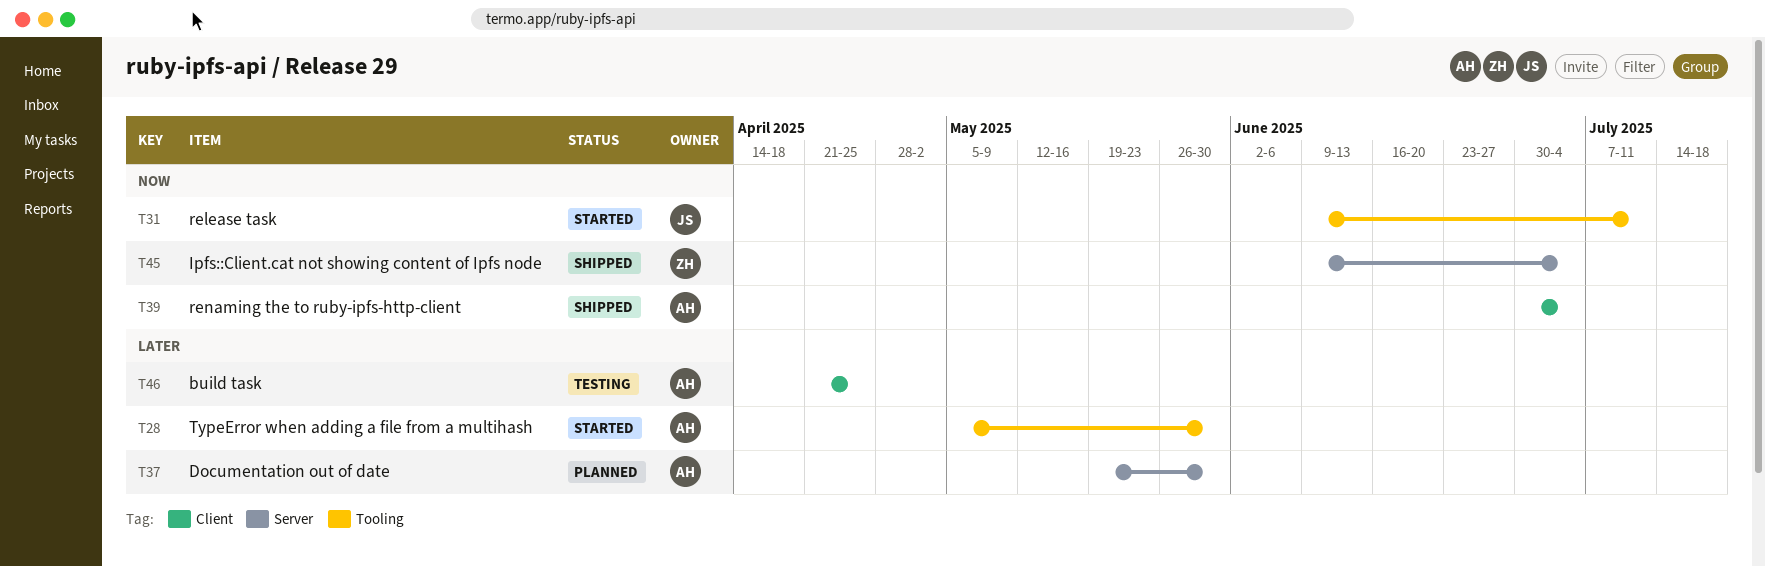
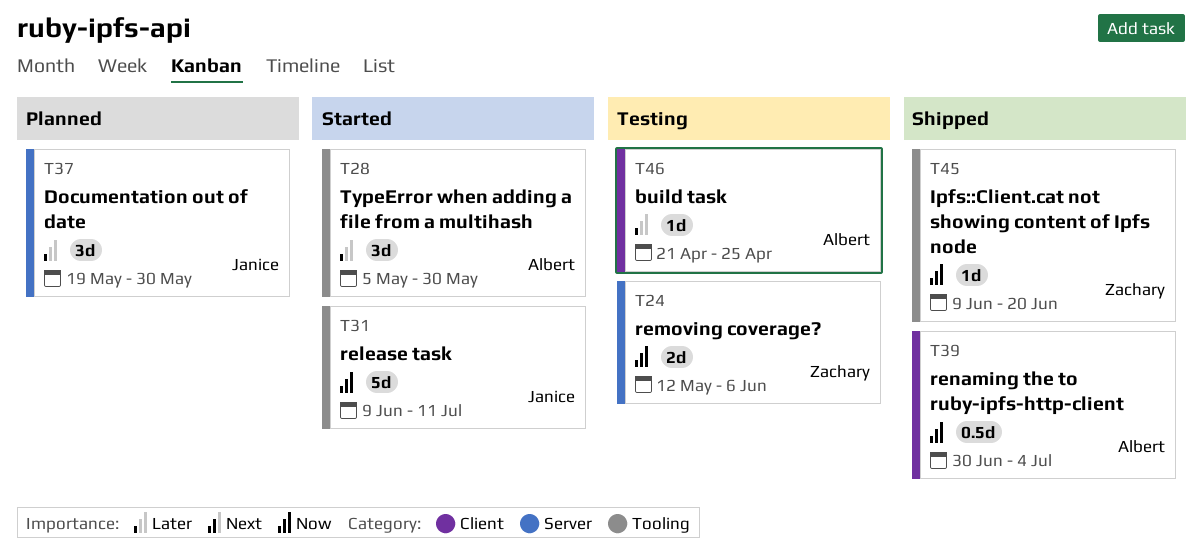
T24: none -> present
T37, owner: Albert -> Janice
T45, label: Server -> Tooling
T45, due: Jul 4 -> Jun 20

